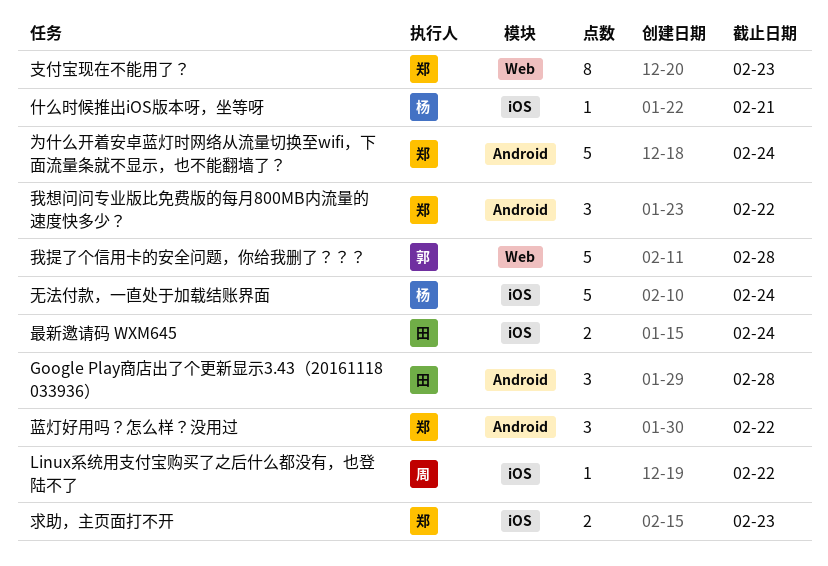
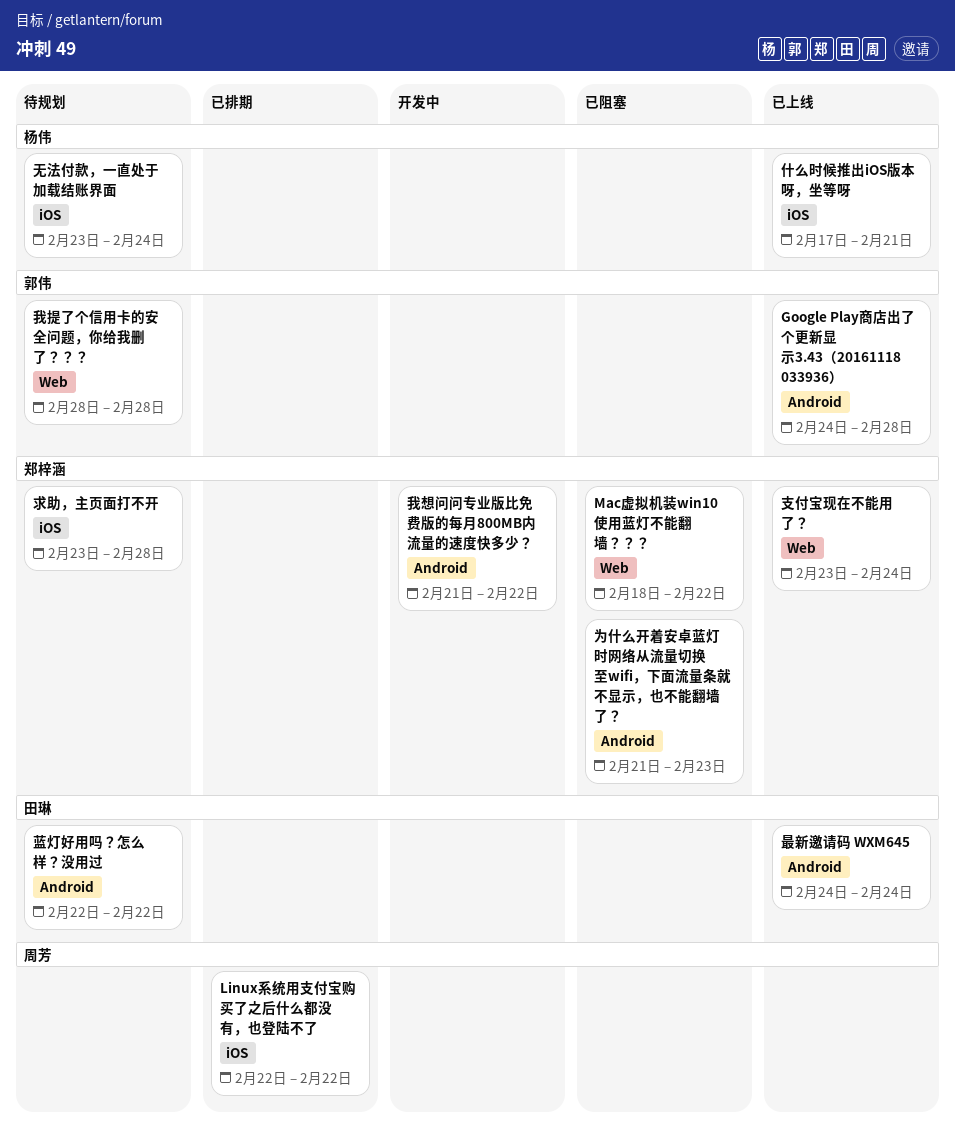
Google Play商店出了个更新显示3.43（20161118 033936）, owner: 田琳 -> 郭伟
Mac虚拟机装win10 使用蓝灯不能翻墙？？？: none -> present
为什么开着安卓蓝灯时网络从流量切换至wifi，下面流量条就不显示，也不能翻墙了？, due: Feb 24 -> Feb 23
支付宝现在不能用了？, due: Feb 23 -> Feb 24
最新邀请码 WXM645, label: iOS -> Android
求助，主页面打不开, due: Feb 23 -> Feb 28
蓝灯好用吗？怎么样？没用过, owner: 郑梓涵 -> 田琳

